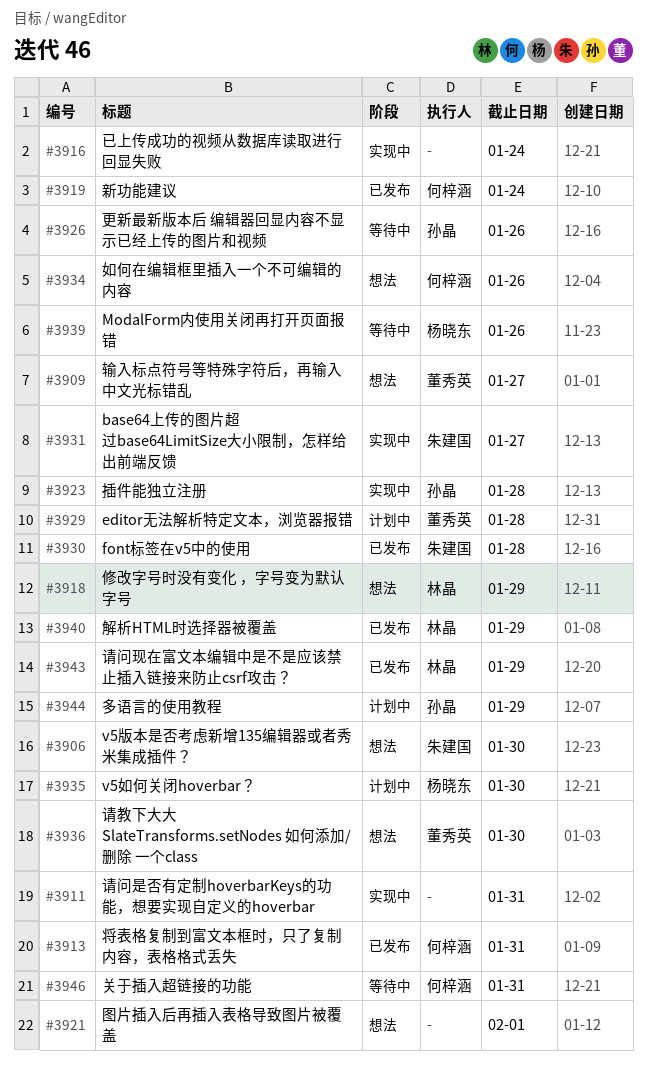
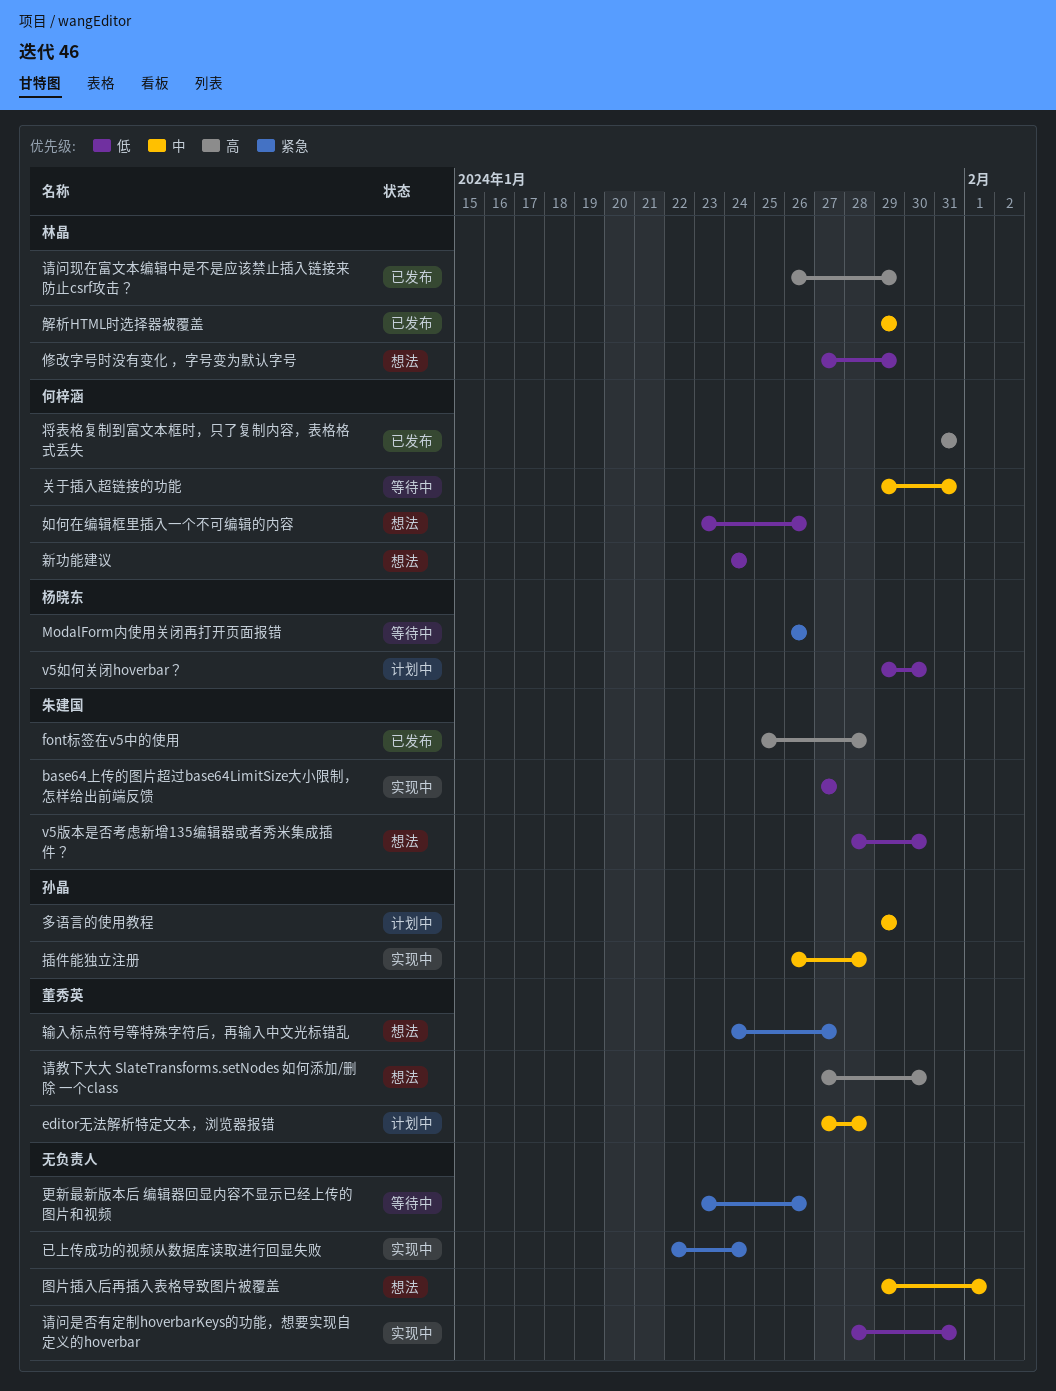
新功能建议, status: 已发布 -> 想法
更新最新版本后 编辑器回显内容不显示已经上传的图片和视频, owner: 孙晶 -> none

